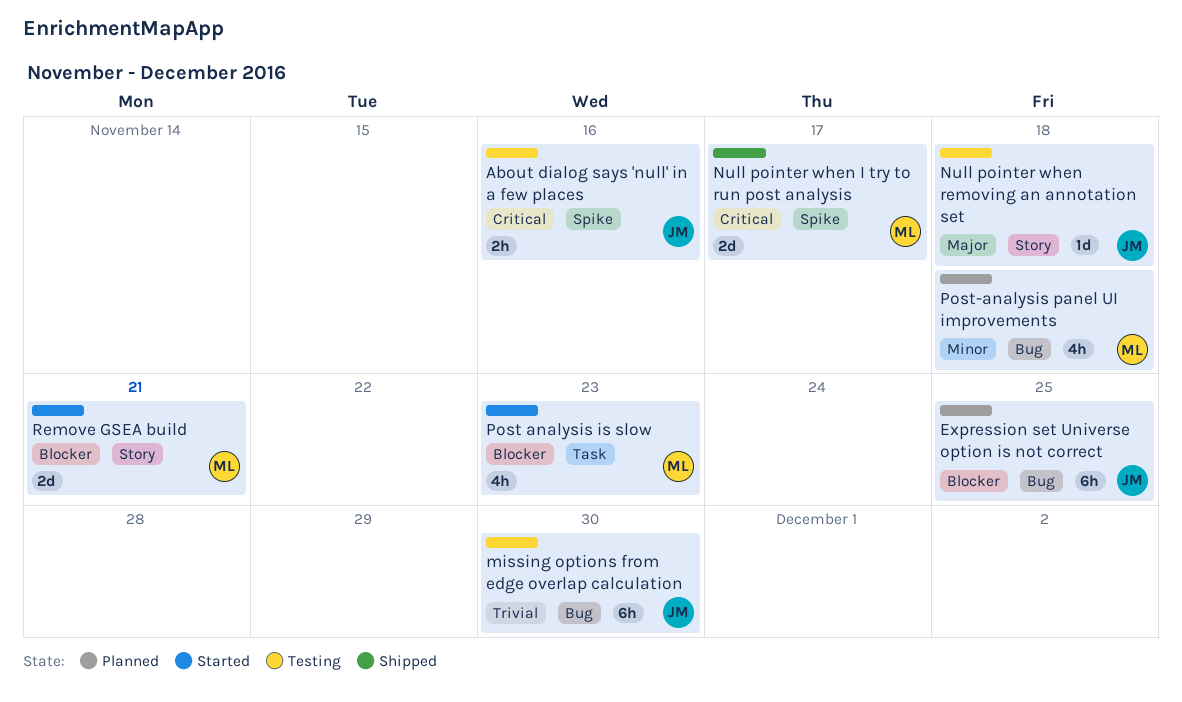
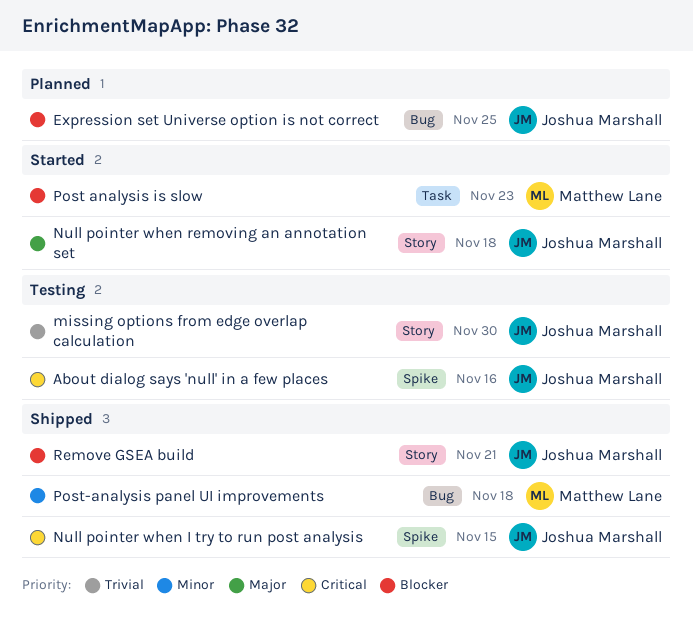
missing options from edge overlap calculation, label: Bug -> Story
Null pointer when I try to run post analysis, owner: Matthew Lane -> Joshua Marshall
Null pointer when I try to run post analysis, due: Nov 17 -> Nov 15
Null pointer when removing an annotation set, status: Testing -> Started
Post-analysis panel UI improvements, status: Planned -> Shipped
Remove GSEA build, status: Started -> Shipped
Remove GSEA build, owner: Matthew Lane -> Joshua Marshall

